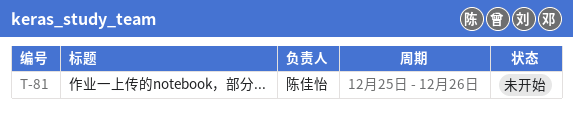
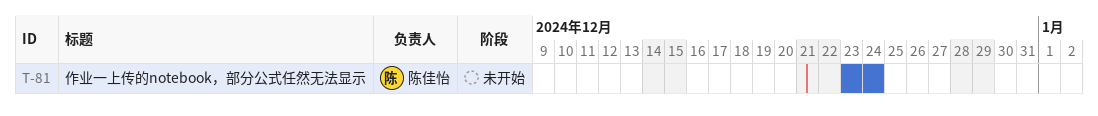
T-81, start: Dec 25 -> Dec 23
T-81, due: Dec 26 -> Dec 24

